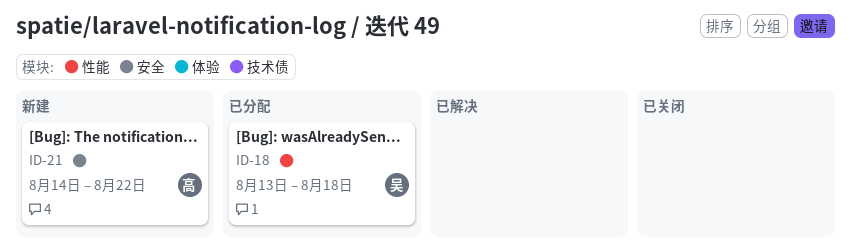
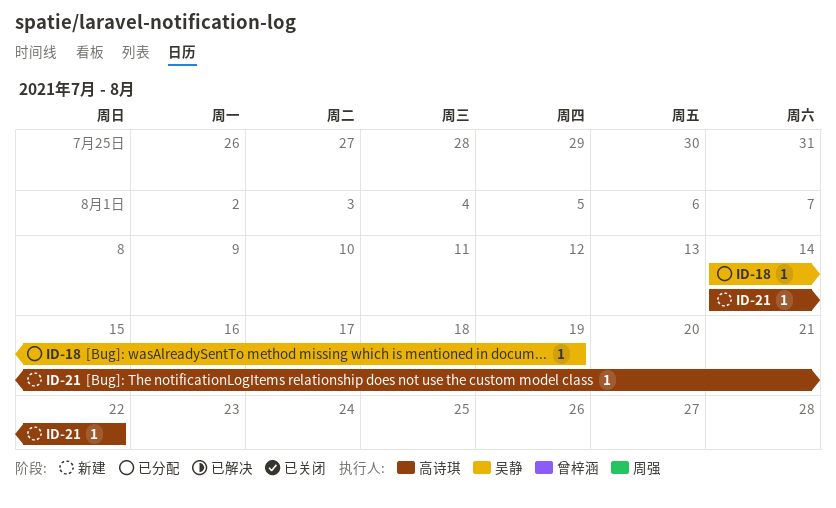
ID-18, start: Aug 13 -> Aug 14
ID-18, due: Aug 18 -> Aug 19

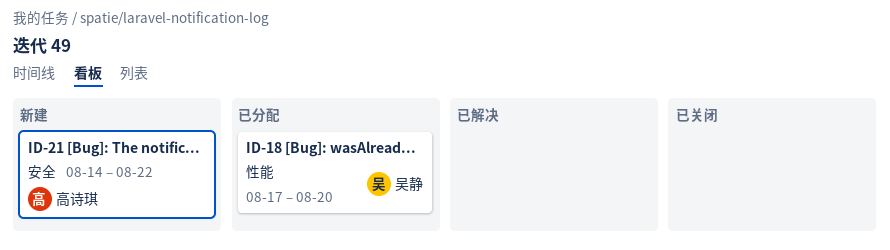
ID-18, start: Aug 14 -> Aug 17
ID-18, due: Aug 19 -> Aug 20

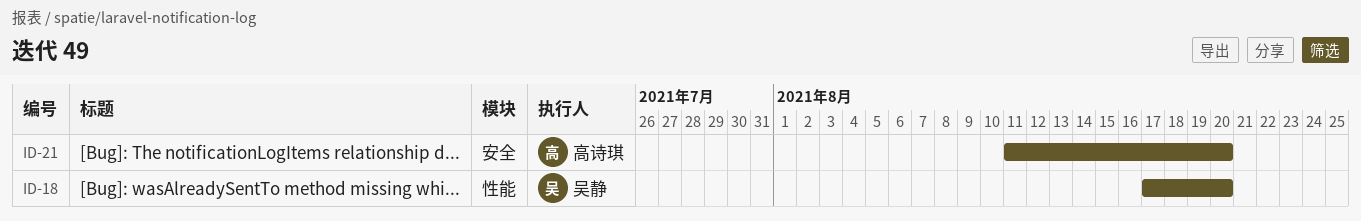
ID-21, start: Aug 14 -> Aug 11
ID-21, due: Aug 22 -> Aug 20

